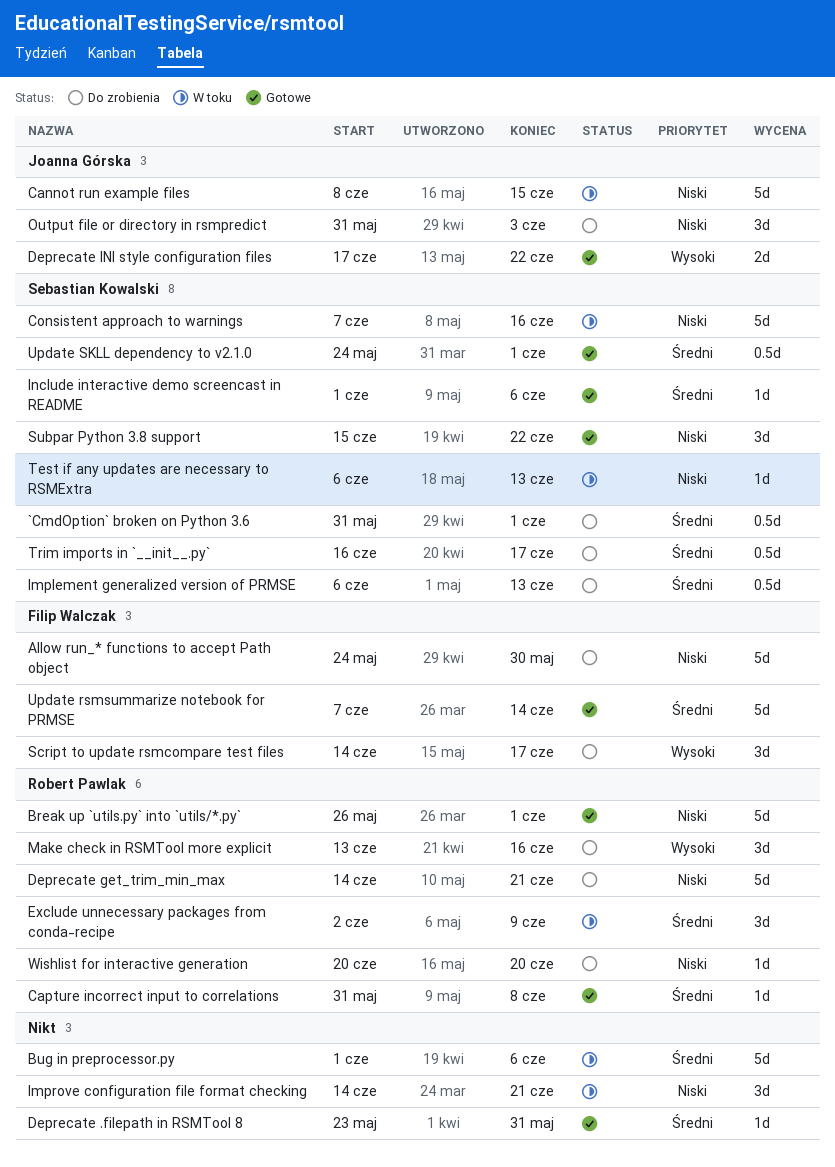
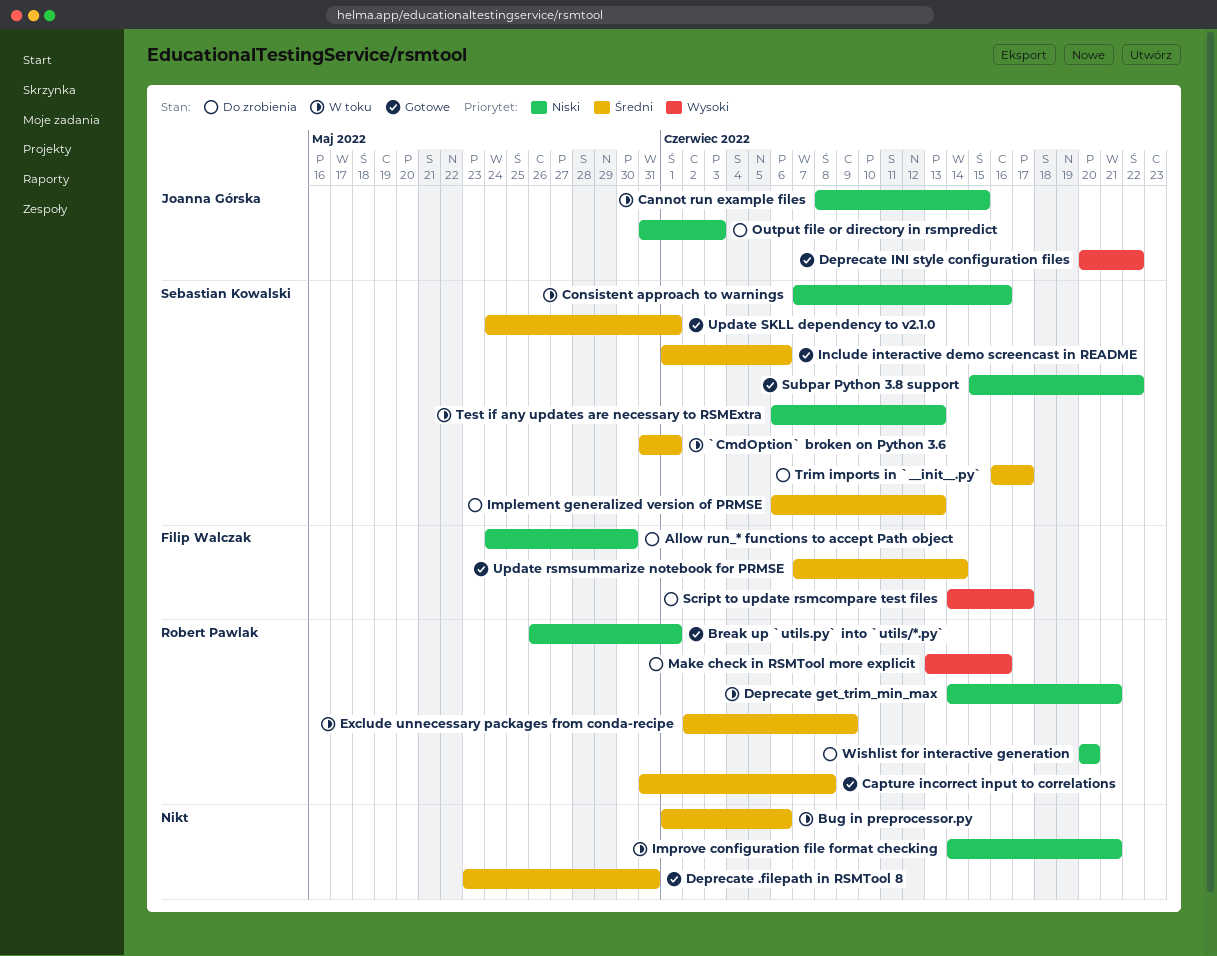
`CmdOption` broken on Python 3.6, status: Do zrobienia -> W toku
Deprecate get_trim_min_max, status: Do zrobienia -> W toku
Deprecate INI style configuration files, start: Jun 17 -> Jun 20

